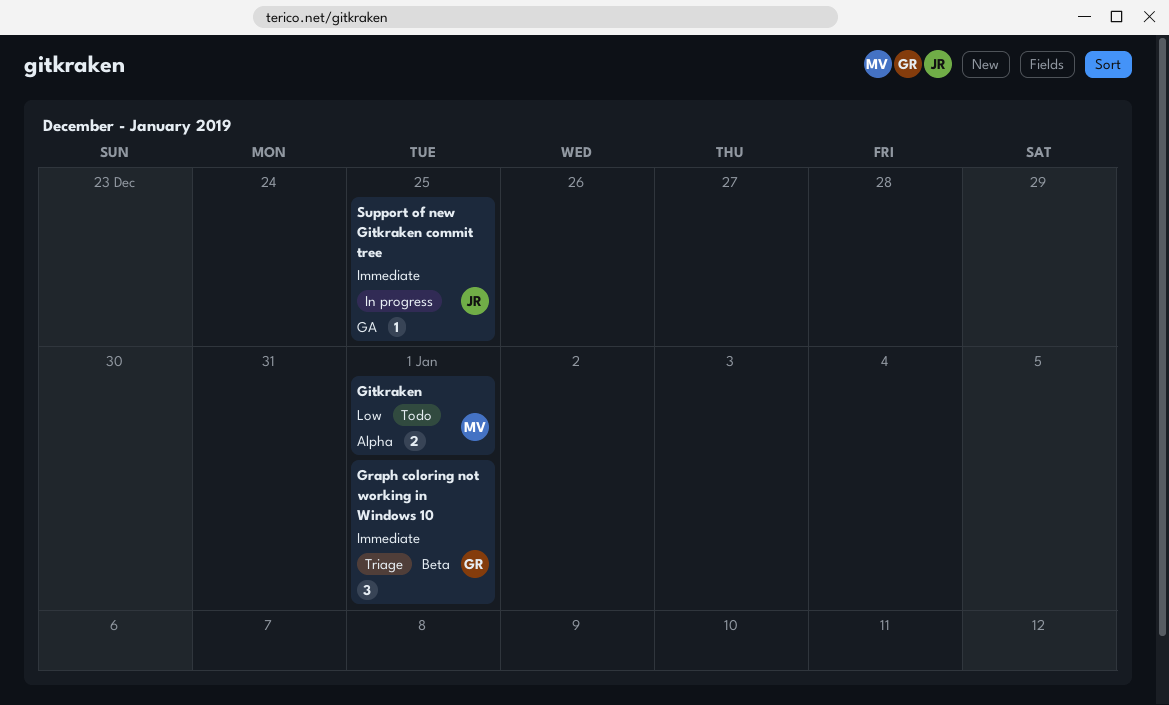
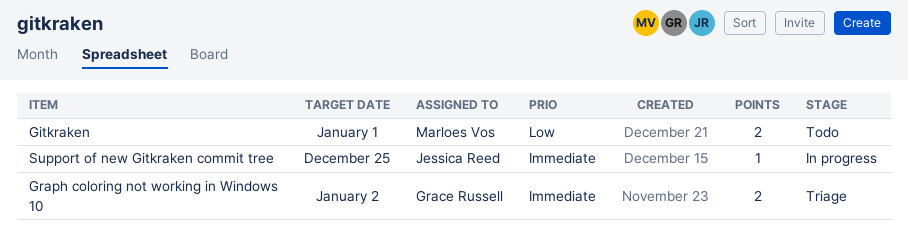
Graph coloring not working in Windows 10, estimate: 3 -> 2
Graph coloring not working in Windows 10, due: Jan 1 -> Jan 2

